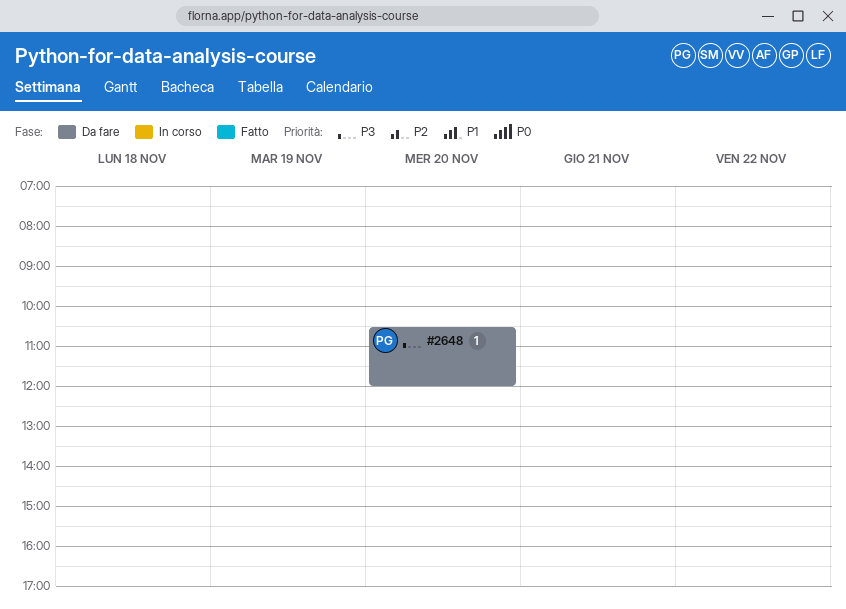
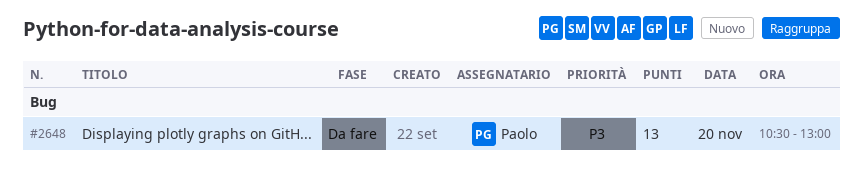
#2648, estimate: 1 -> 13
#2648, ends: 12:00 -> 13:00

